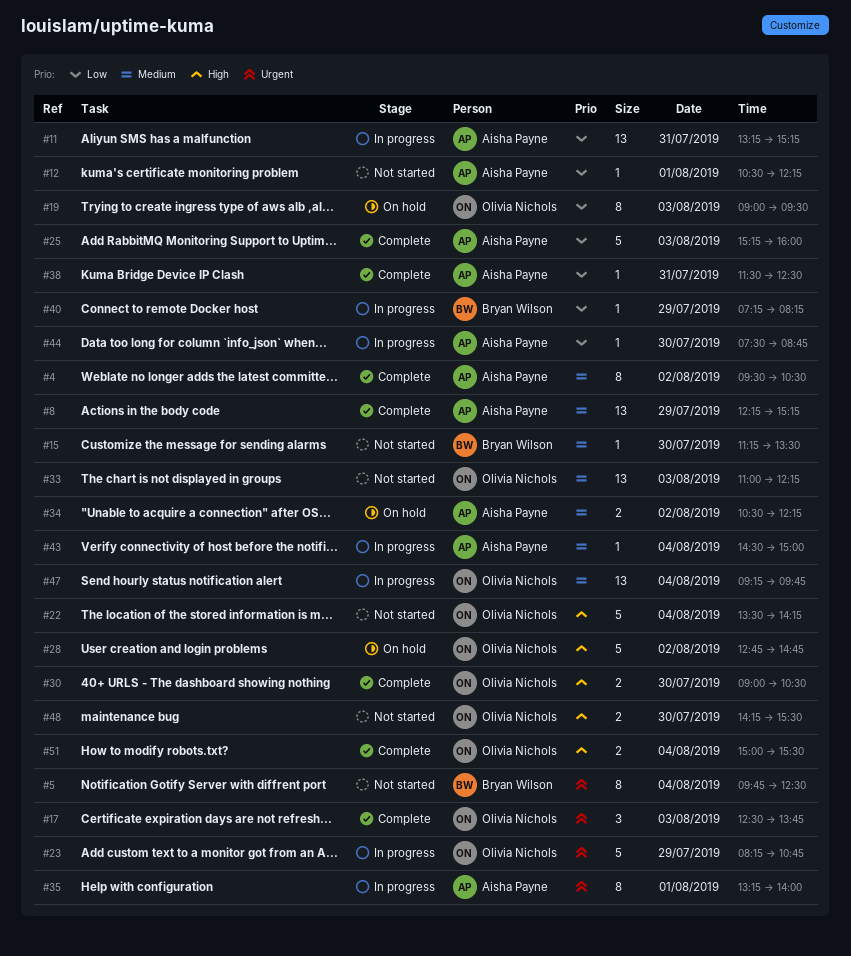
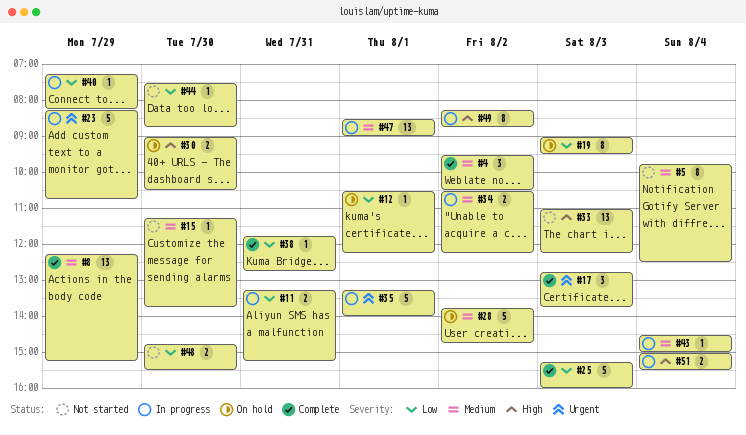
#4, estimate: 8 -> 3
#5, priority: Urgent -> Medium
#11, estimate: 13 -> 2
#12, status: Not started -> On hold
#15, ends: 13:30 -> 13:45
#17, begins: 12:30 -> 12:45
#22: present -> none
#28, priority: High -> Medium
#28, begins: 12:45 -> 13:45
#30, status: Complete -> On hold
#33, priority: Medium -> High
#34, status: On hold -> In progress
#35, estimate: 8 -> 5
#38, begins: 11:30 -> 11:45
#38, ends: 12:30 -> 12:45
#44, status: In progress -> Not started
#47, day: Aug 4 -> Aug 1
#47, begins: 09:15 -> 08:30
#47, ends: 09:45 -> 09:00
#48, priority: High -> Low
#48, begins: 14:15 -> 14:45
#49: none -> present
#51, status: Complete -> In progress

